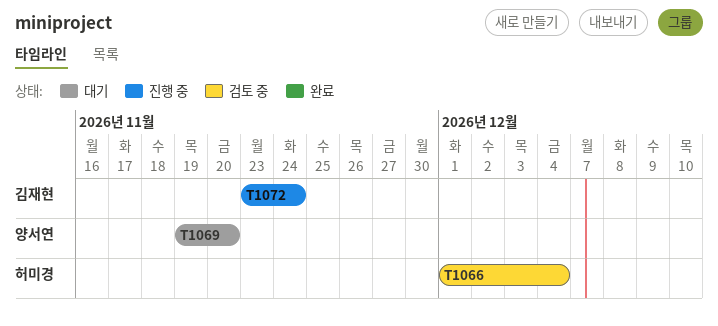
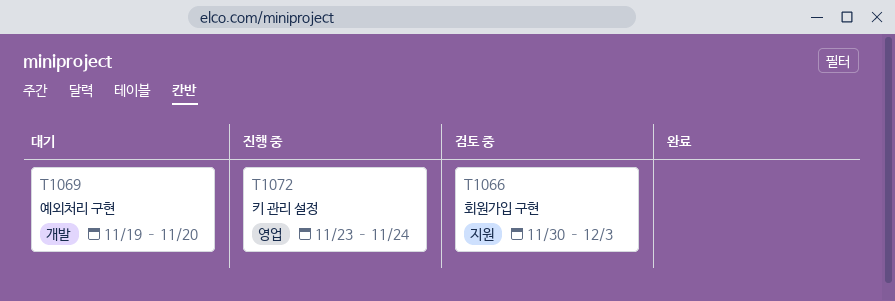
T1066, start: Dec 1 -> Nov 30
T1066, due: Dec 4 -> Dec 3

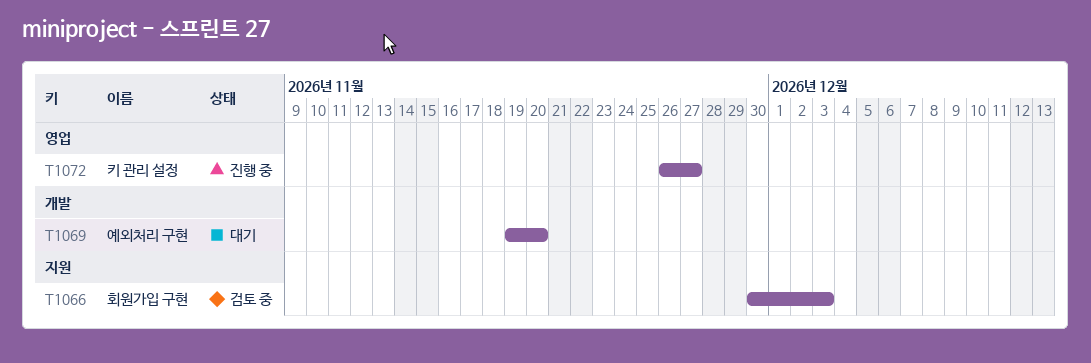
T1072, start: Nov 23 -> Nov 26
T1072, due: Nov 24 -> Nov 27

